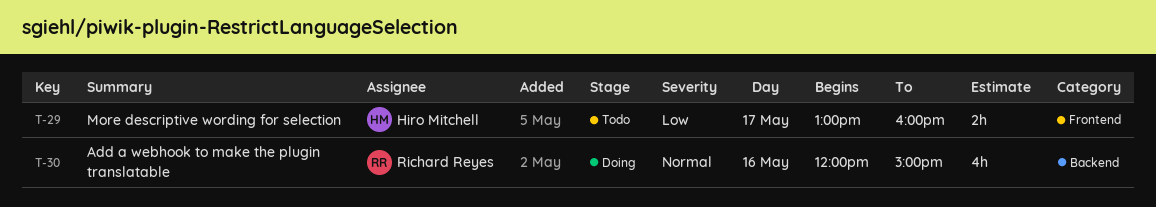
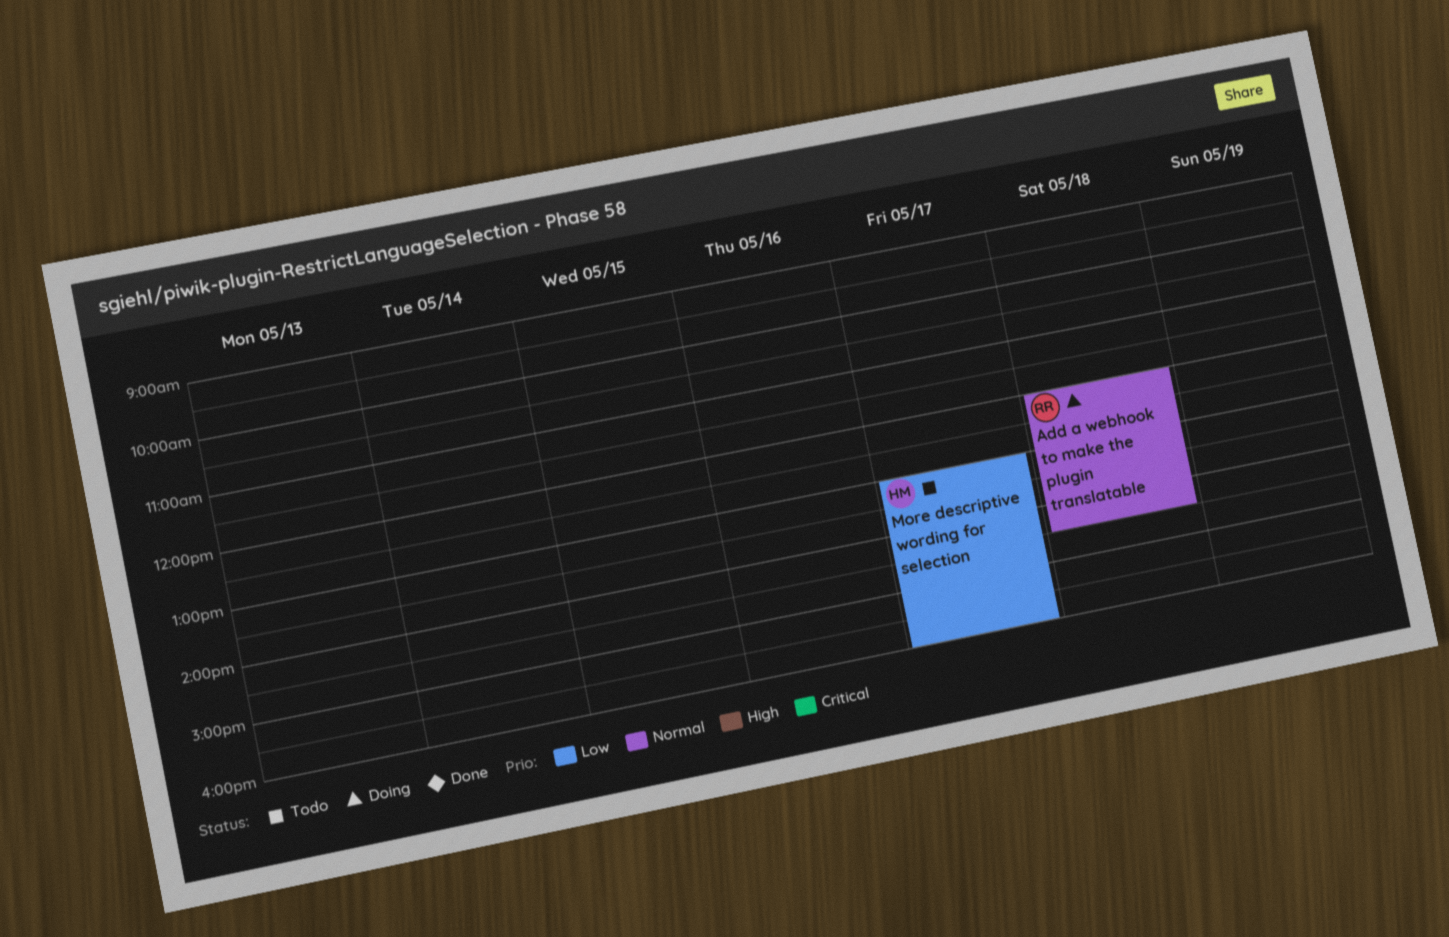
Add a webhook to make the plugin translatable, day: May 16 -> May 18
Add a webhook to make the plugin translatable, ends: 15:00 -> 14:30

